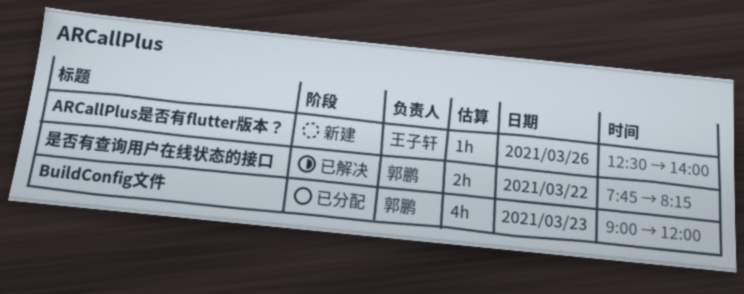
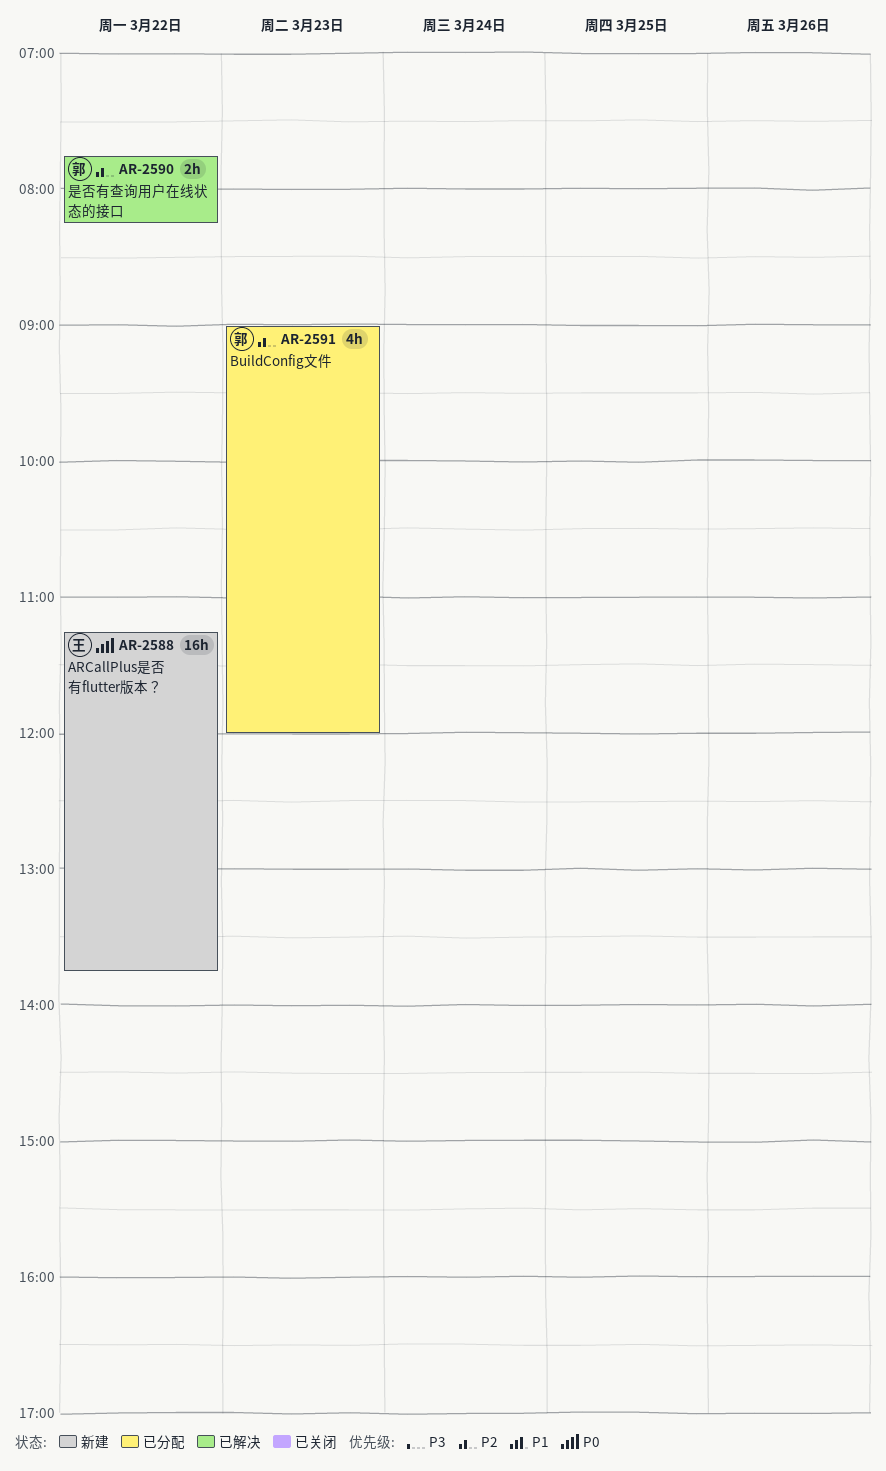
ARCallPlus是否有flutter版本？, estimate: 1h -> 16h
ARCallPlus是否有flutter版本？, day: Mar 26 -> Mar 22
ARCallPlus是否有flutter版本？, begins: 12:30 -> 11:15
ARCallPlus是否有flutter版本？, ends: 14:00 -> 13:45

